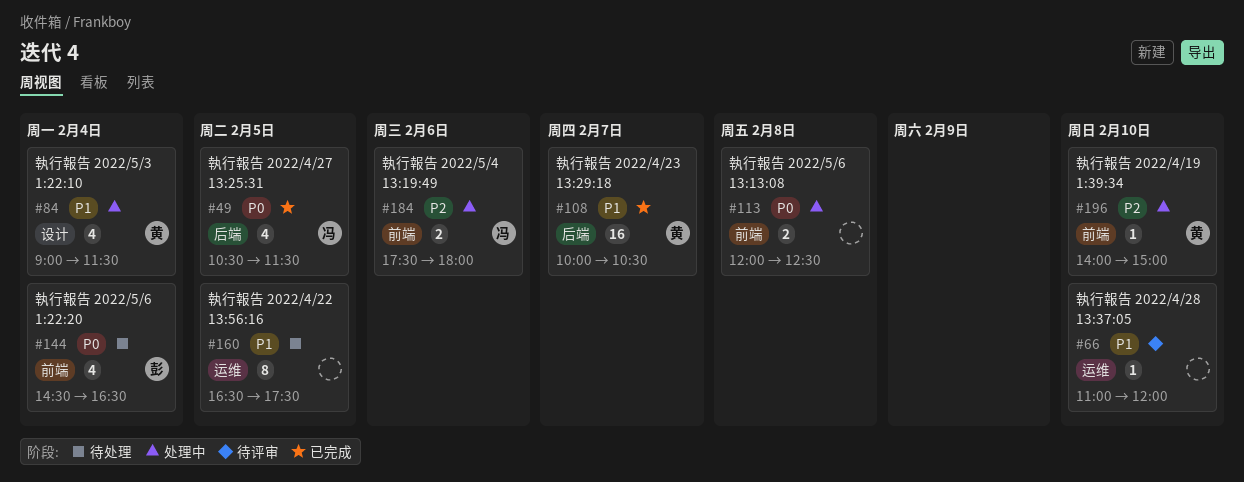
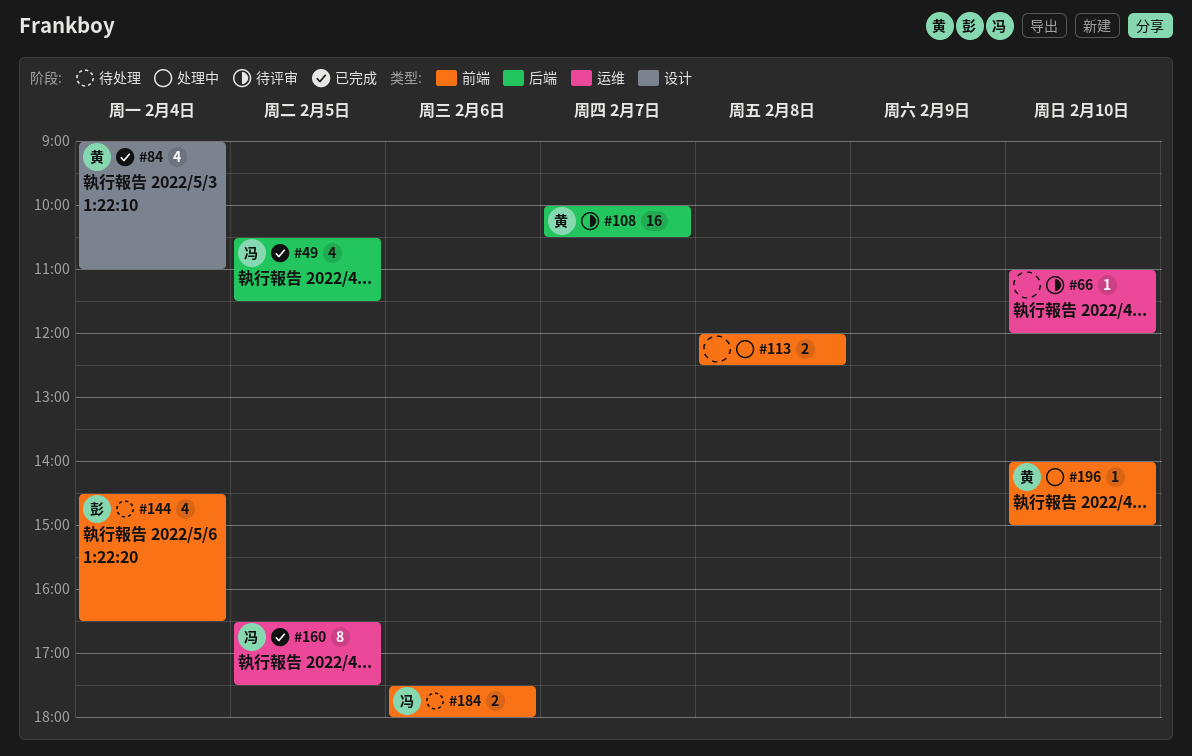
#84, status: 处理中 -> 已完成
#84, ends: 11:30 -> 11:00
#108, status: 已完成 -> 待评审
#160, status: 待处理 -> 已完成
#160, owner: none -> 冯
#184, status: 处理中 -> 待处理

